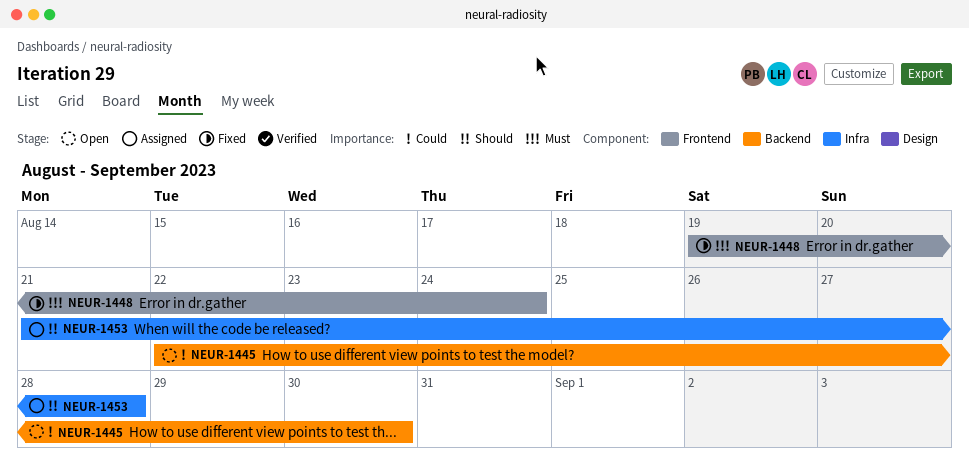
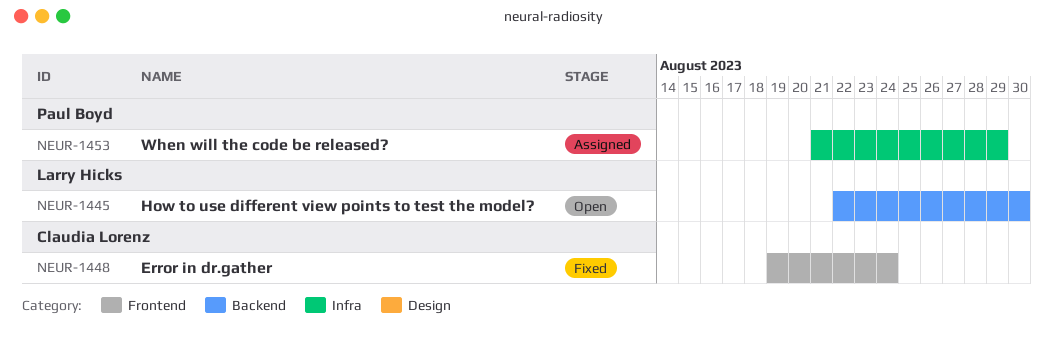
NEUR-1453, due: Aug 28 -> Aug 29

